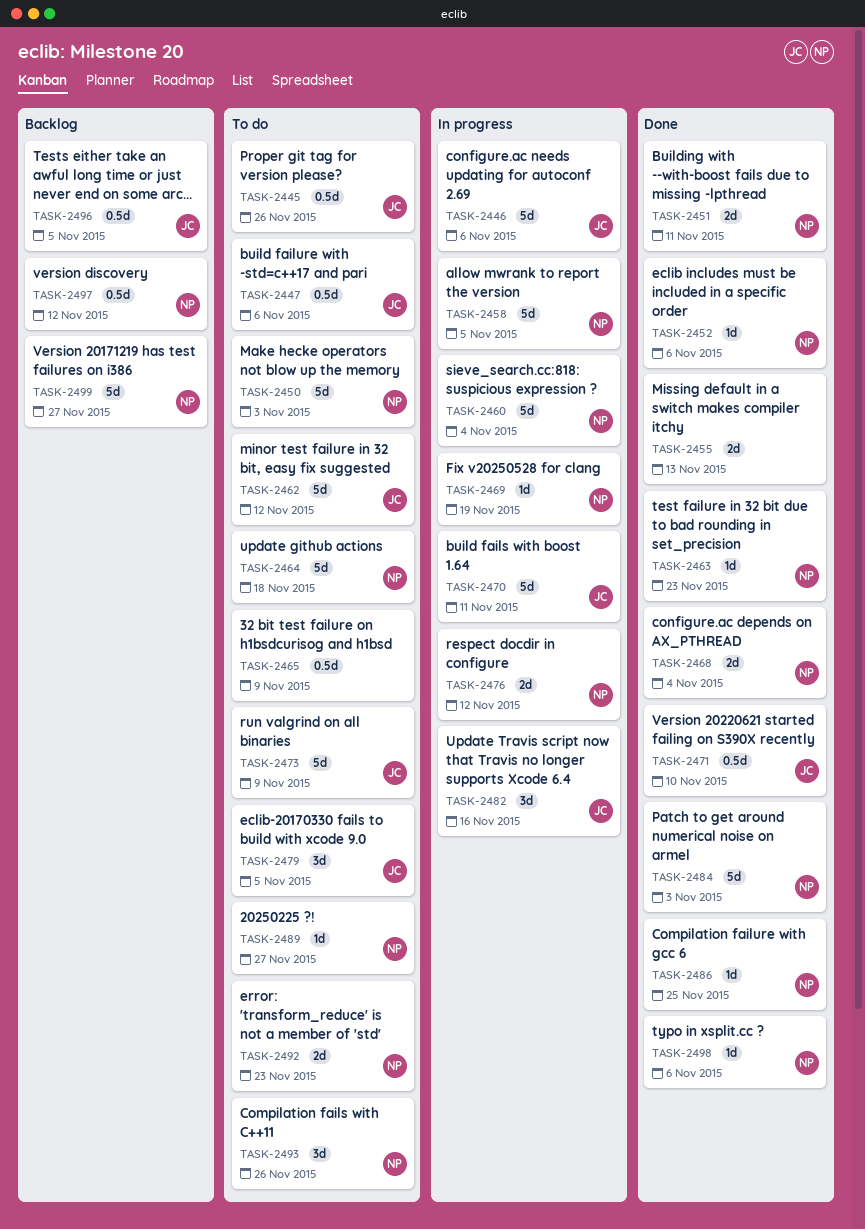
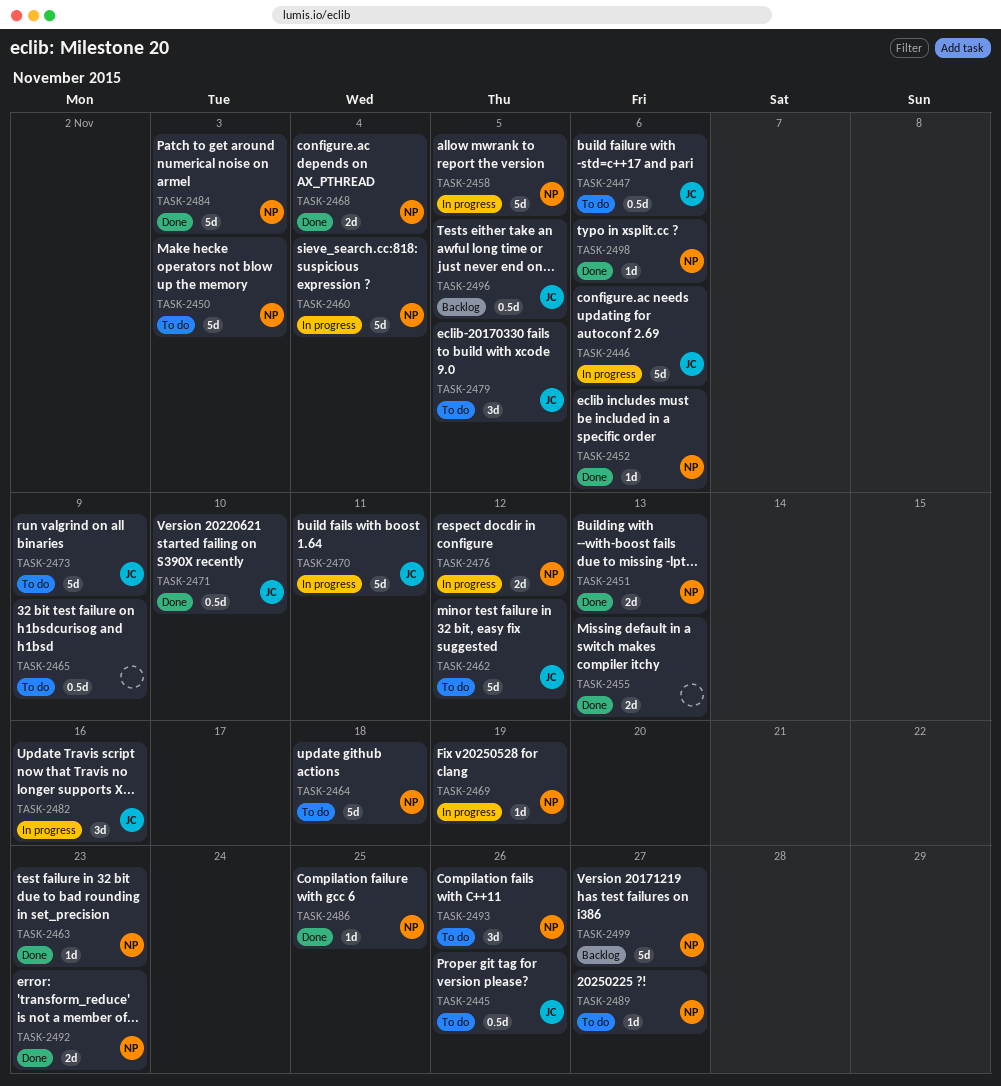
TASK-2451, due: Nov 11 -> Nov 13
TASK-2492, status: To do -> Done
TASK-2497: present -> none

